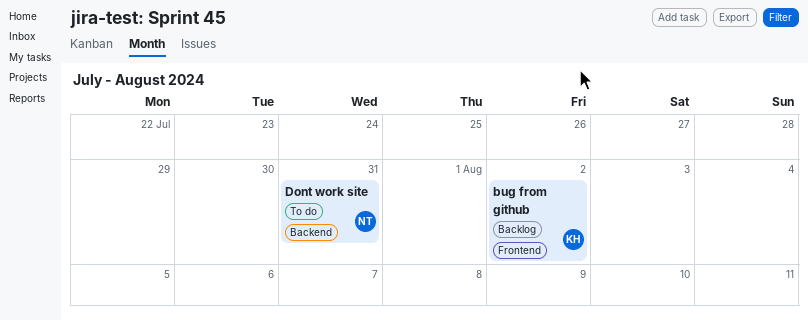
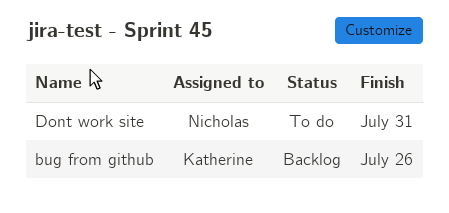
bug from github, due: Aug 2 -> Jul 26

